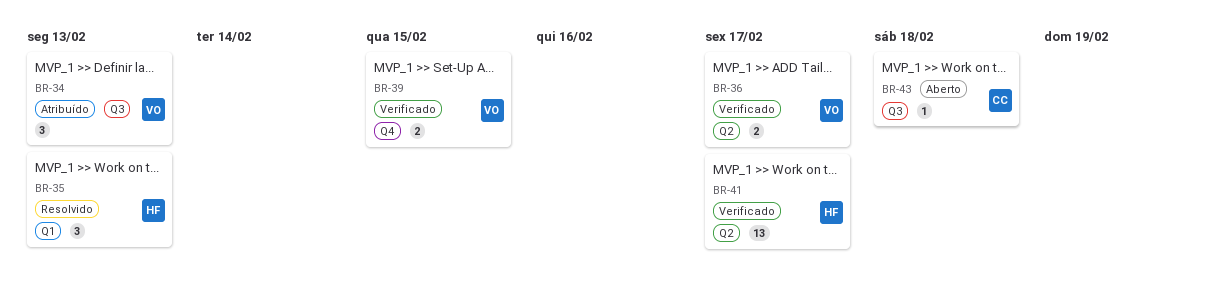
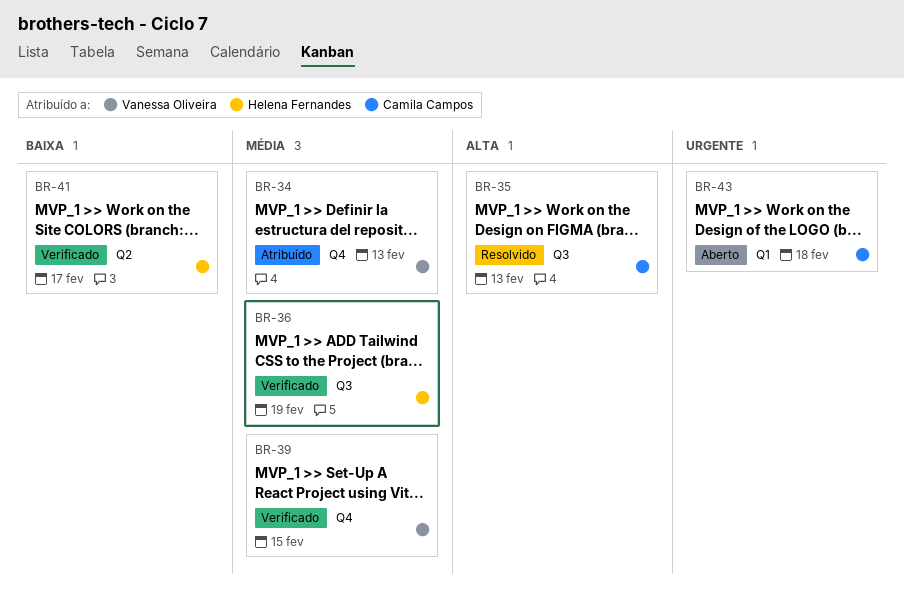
BR-34, label: Q3 -> Q4
BR-35, owner: Helena Fernandes -> Camila Campos
BR-35, label: Q1 -> Q3
BR-36, owner: Vanessa Oliveira -> Helena Fernandes
BR-36, label: Q2 -> Q3
BR-36, due: Feb 17 -> Feb 19
BR-43, label: Q3 -> Q1

